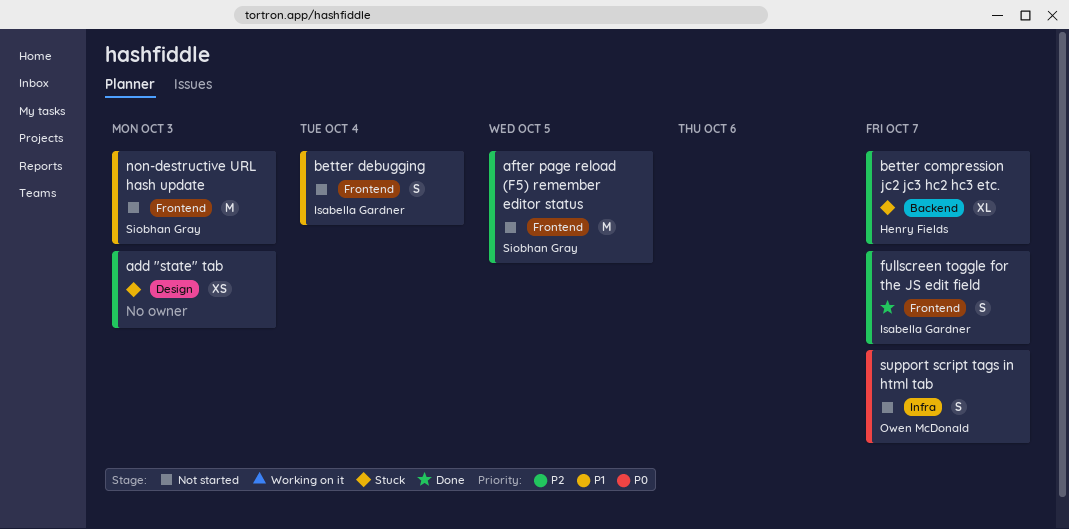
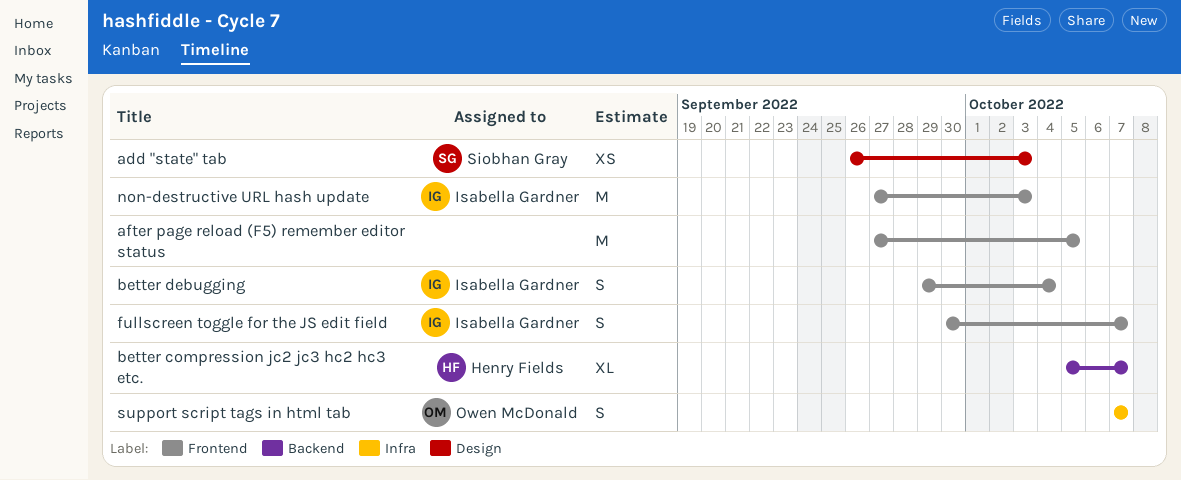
add "state" tab, owner: none -> Siobhan Gray
after page reload (F5) remember editor status, owner: Siobhan Gray -> none
non-destructive URL hash update, owner: Siobhan Gray -> Isabella Gardner

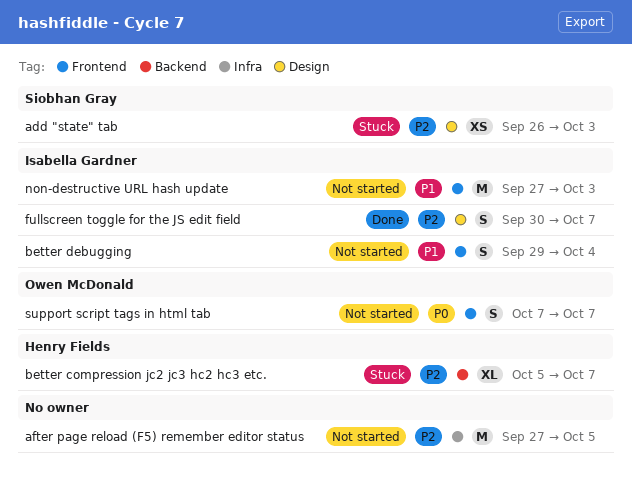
after page reload (F5) remember editor status, label: Frontend -> Infra
fullscreen toggle for the JS edit field, label: Frontend -> Design
support script tags in html tab, label: Infra -> Frontend

